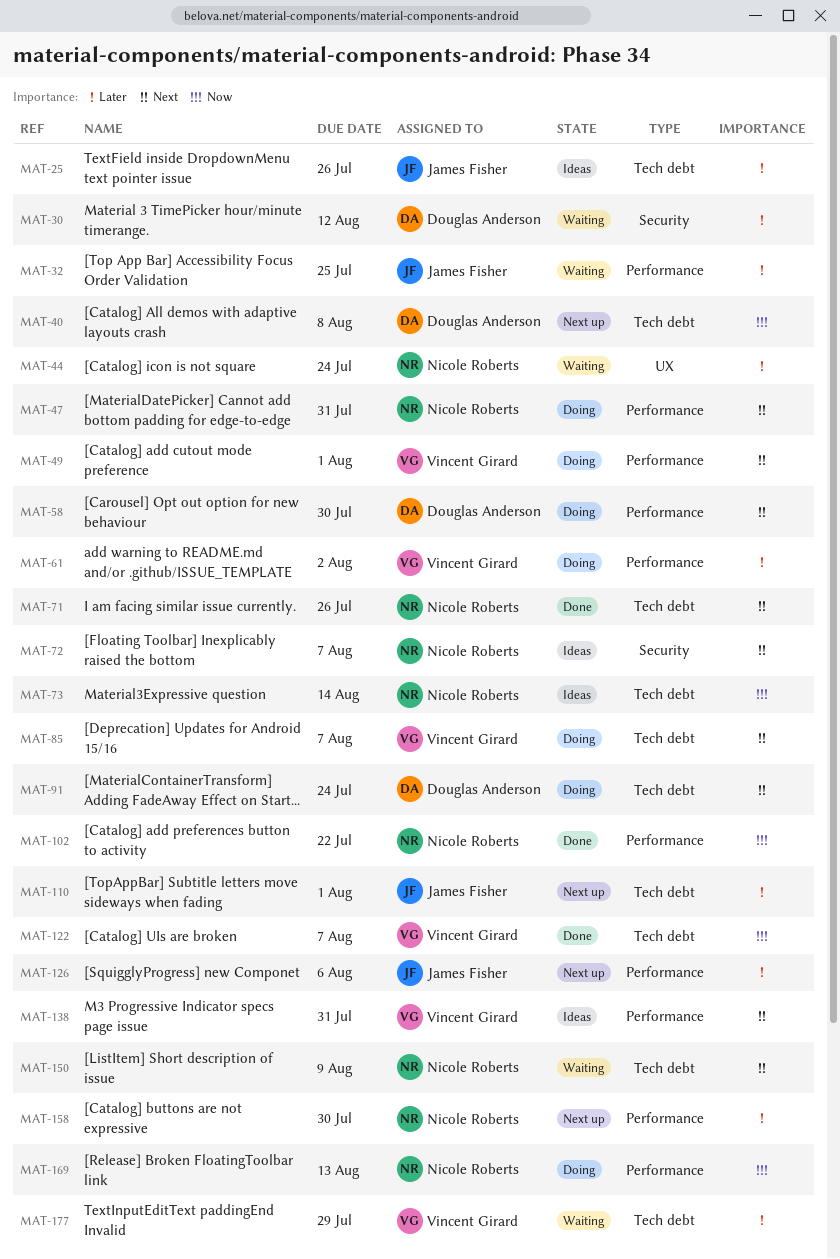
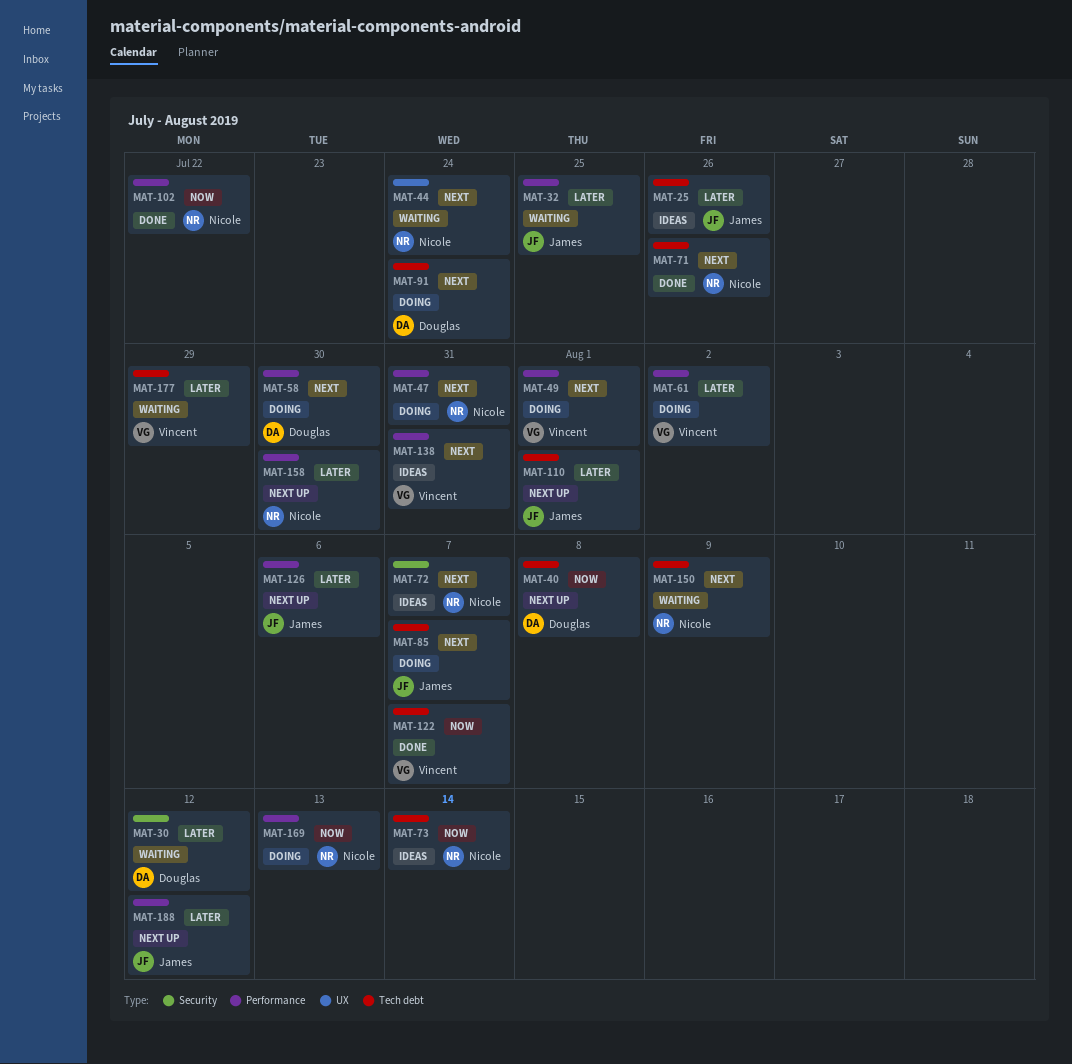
MAT-44, priority: Later -> Next
MAT-85, owner: Vincent Girard -> James Fisher
MAT-188: none -> present

